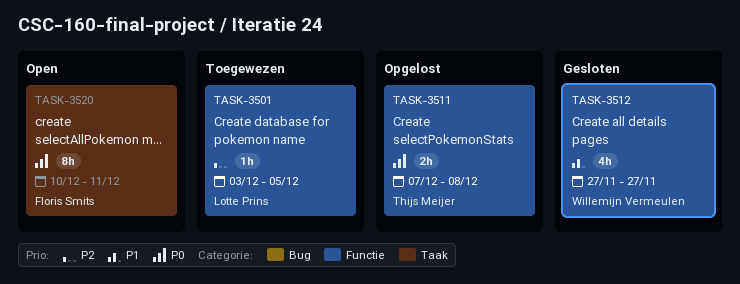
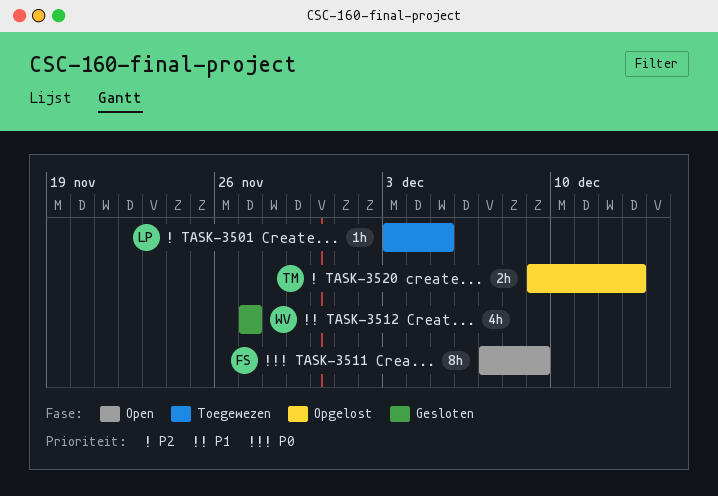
TASK-3511, status: Opgelost -> Open
TASK-3511, owner: Thijs Meijer -> Floris Smits
TASK-3511, estimate: 2h -> 8h
TASK-3511, due: Dec 8 -> Dec 9
TASK-3520, status: Open -> Opgelost
TASK-3520, owner: Floris Smits -> Thijs Meijer
TASK-3520, priority: P0 -> P2
TASK-3520, estimate: 8h -> 2h
TASK-3520, start: Dec 10 -> Dec 9
TASK-3520, due: Dec 11 -> Dec 13

